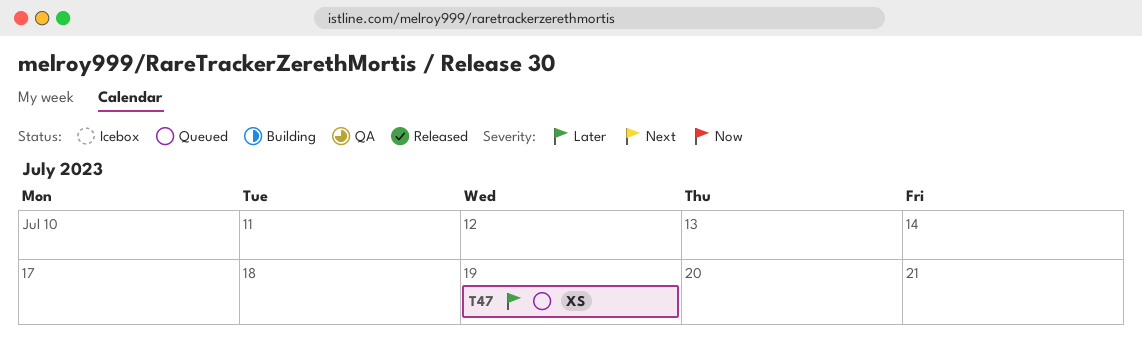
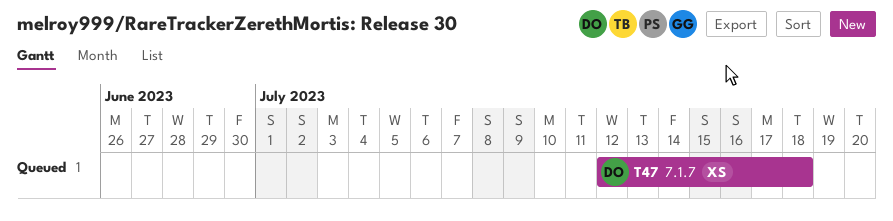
T47, due: Jul 19 -> Jul 18

